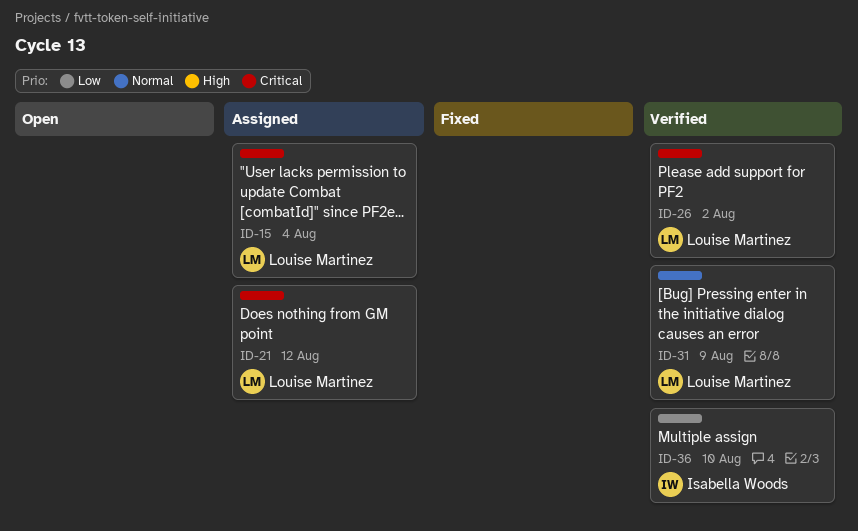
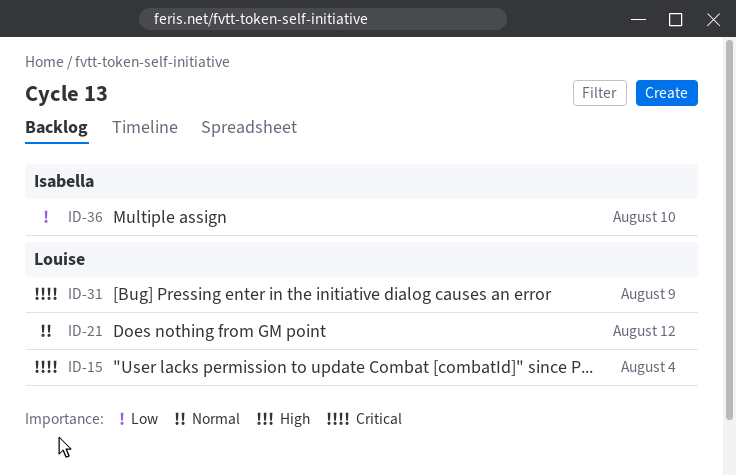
ID-21, priority: Critical -> Normal
ID-26: present -> none
ID-31, priority: Normal -> Critical

